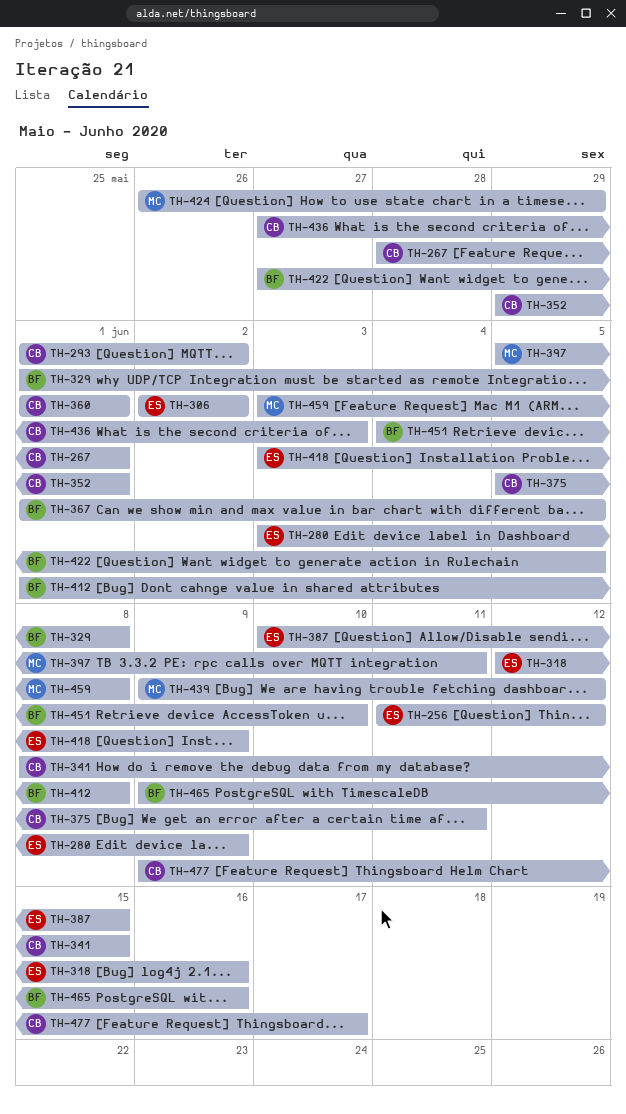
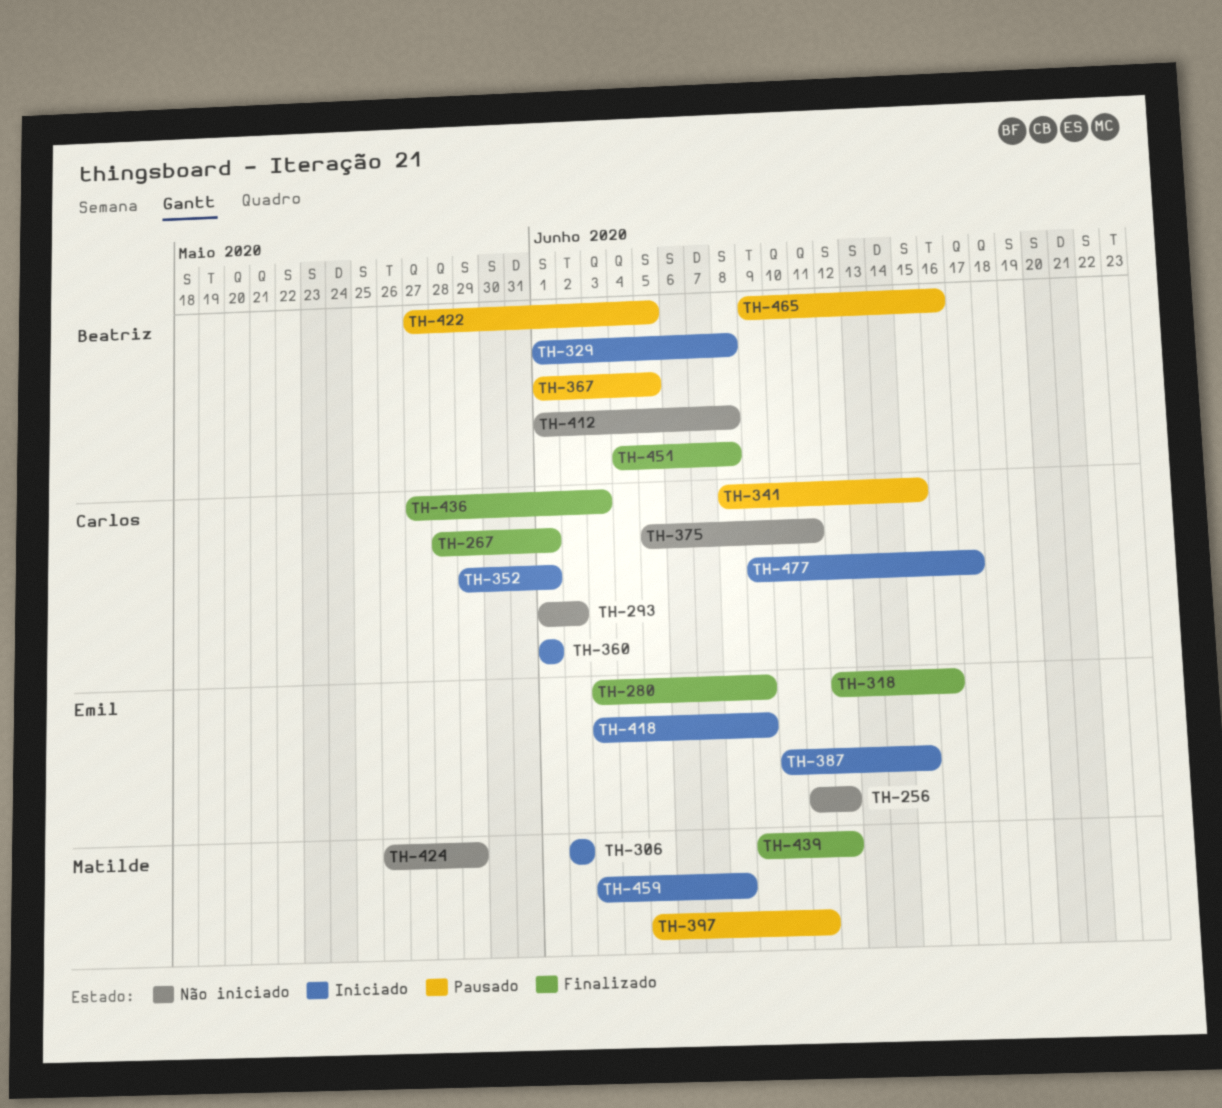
TH-306, owner: Emil -> Matilde
TH-451, due: Jun 10 -> Jun 8

